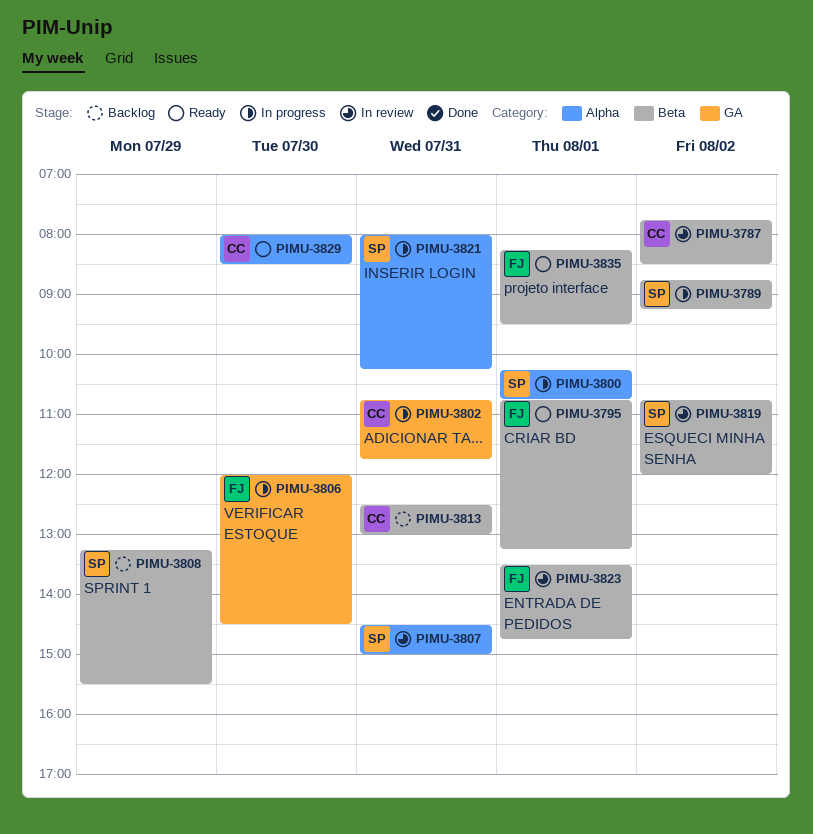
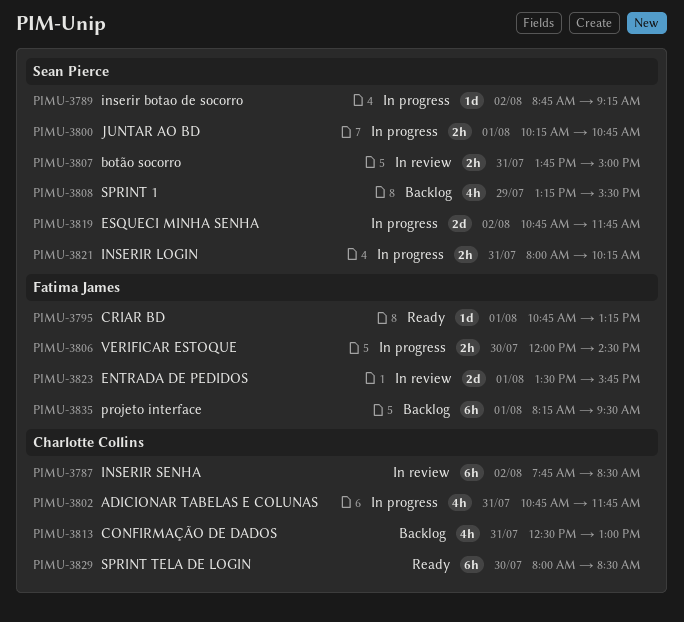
PIMU-3807, begins: 14:30 -> 13:45
PIMU-3819, status: In review -> In progress
PIMU-3819, ends: 12:00 -> 11:45
PIMU-3823, ends: 14:45 -> 15:45
PIMU-3835, status: Ready -> Backlog

